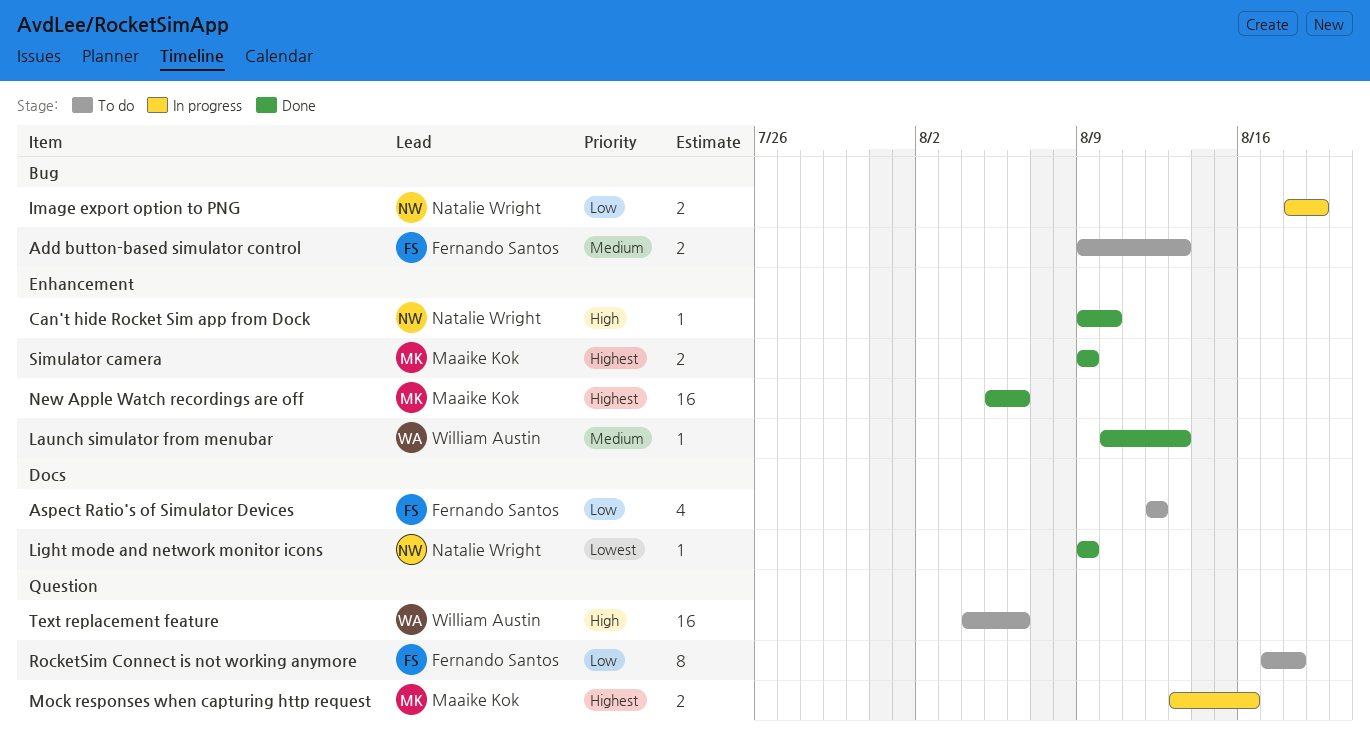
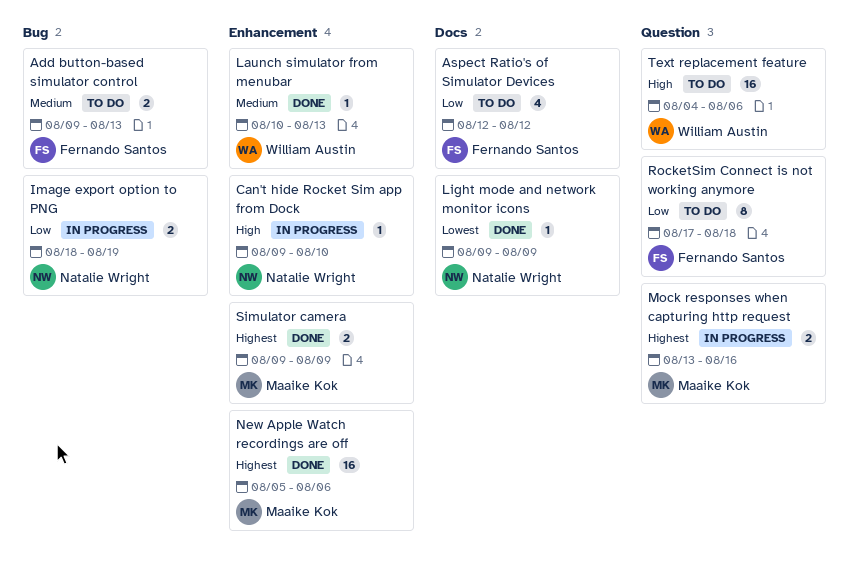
Can't hide Rocket Sim app from Dock, status: Done -> In progress

